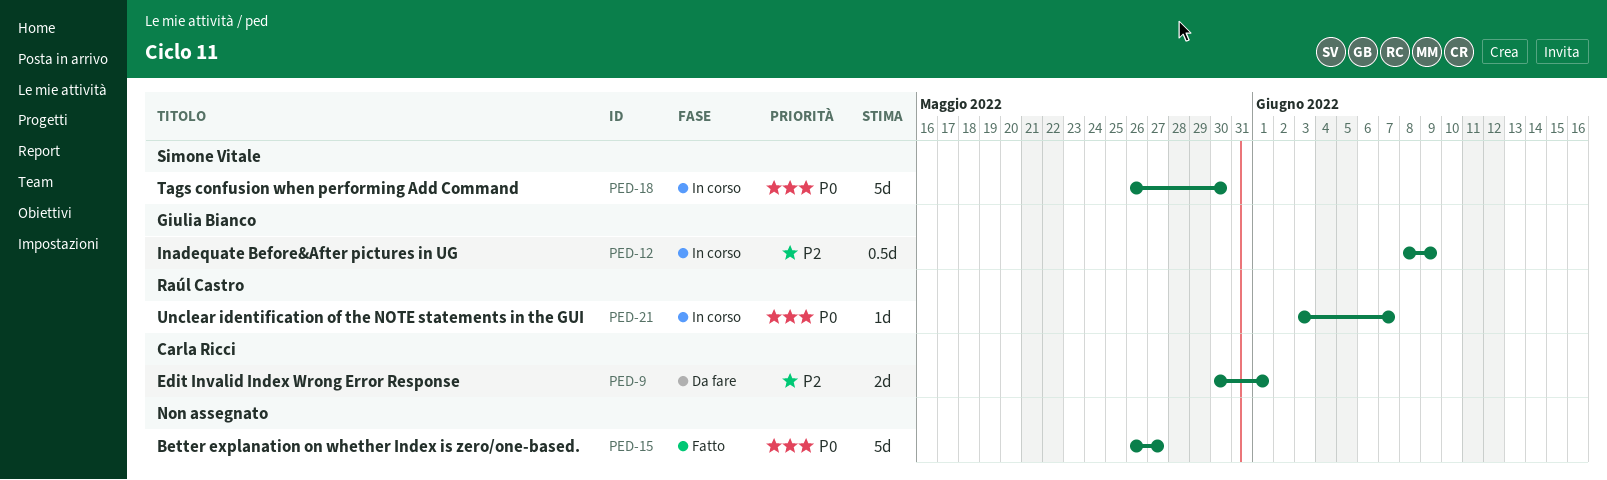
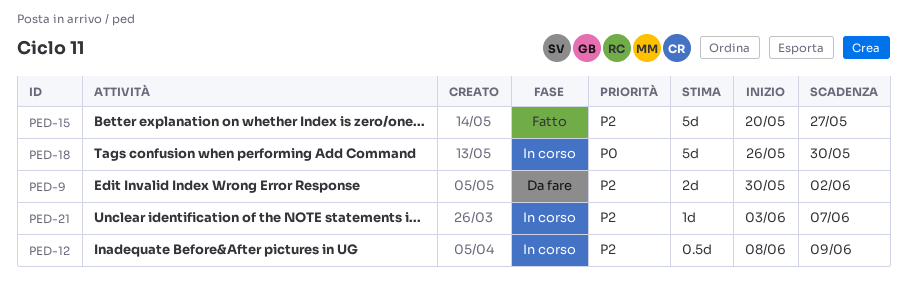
PED-9, due: Jun 1 -> Jun 2
PED-15, priority: P0 -> P2
PED-15, start: May 26 -> May 20
PED-21, priority: P0 -> P2

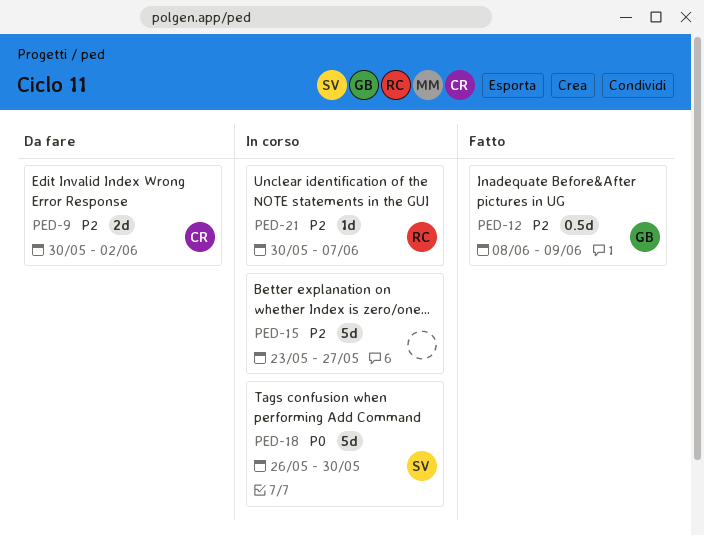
PED-12, status: In corso -> Fatto
PED-15, status: Fatto -> In corso
PED-15, start: May 20 -> May 23
PED-21, start: Jun 3 -> May 30

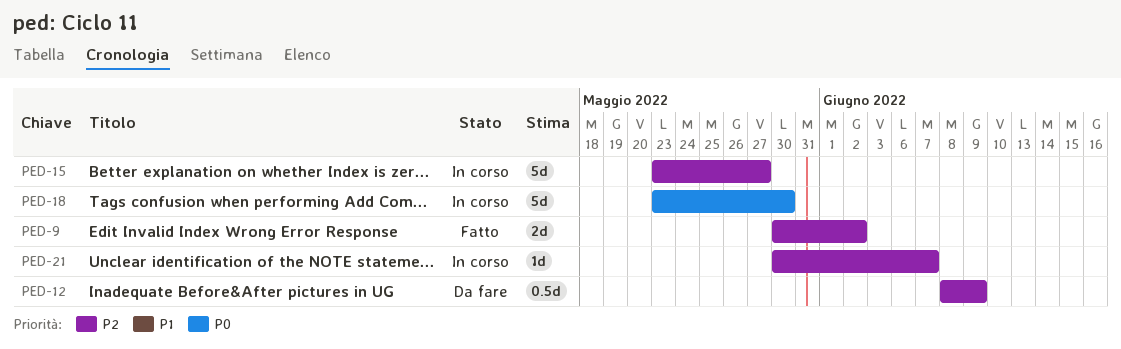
PED-9, status: Da fare -> Fatto
PED-12, status: Fatto -> Da fare
PED-18, start: May 26 -> May 23

